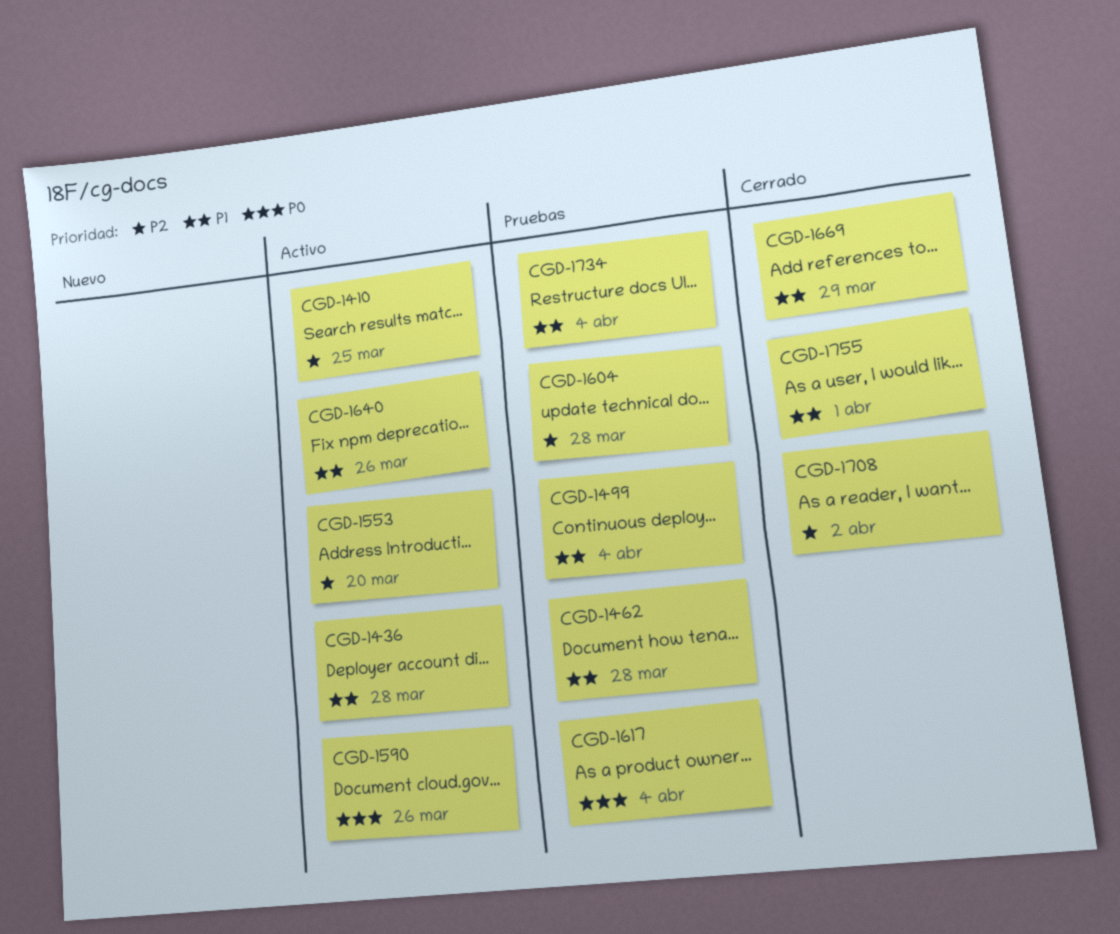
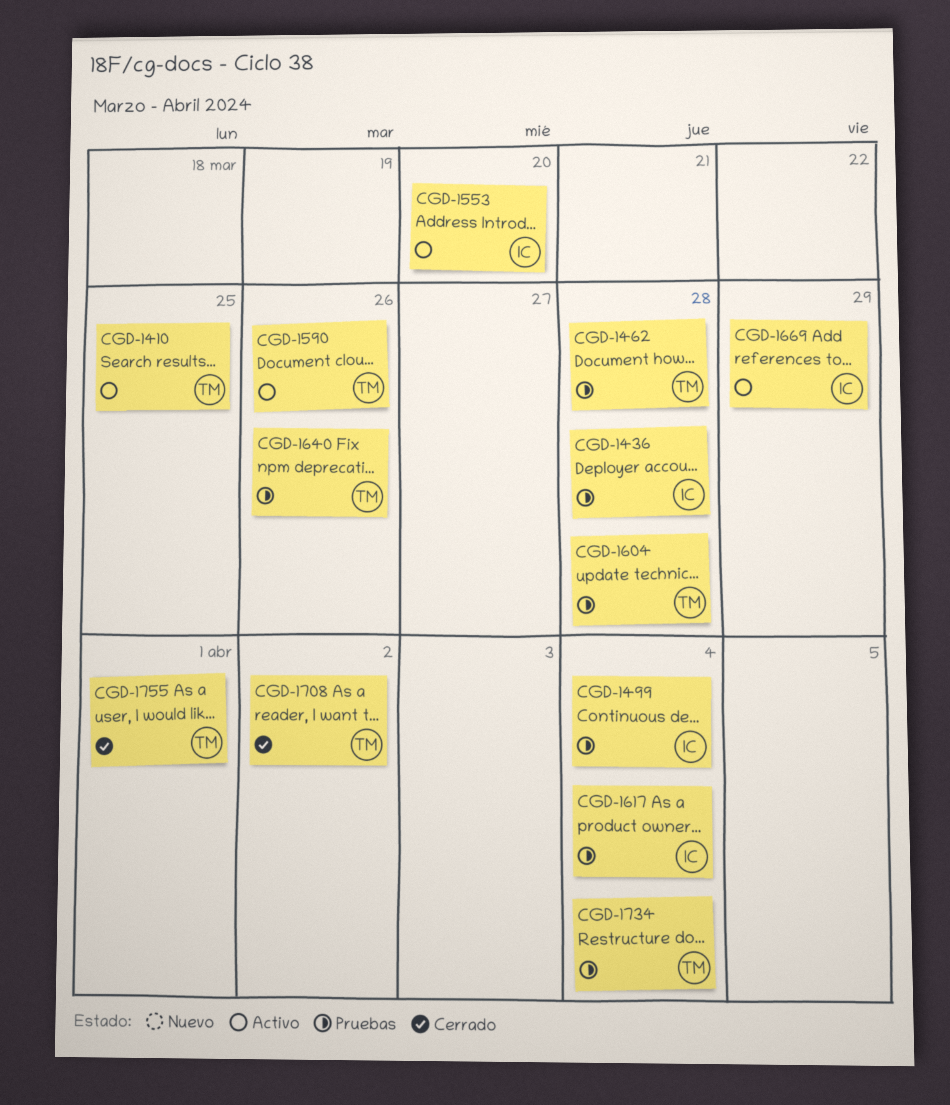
CGD-1436, status: Activo -> Pruebas
CGD-1640, status: Activo -> Pruebas
CGD-1669, status: Cerrado -> Activo

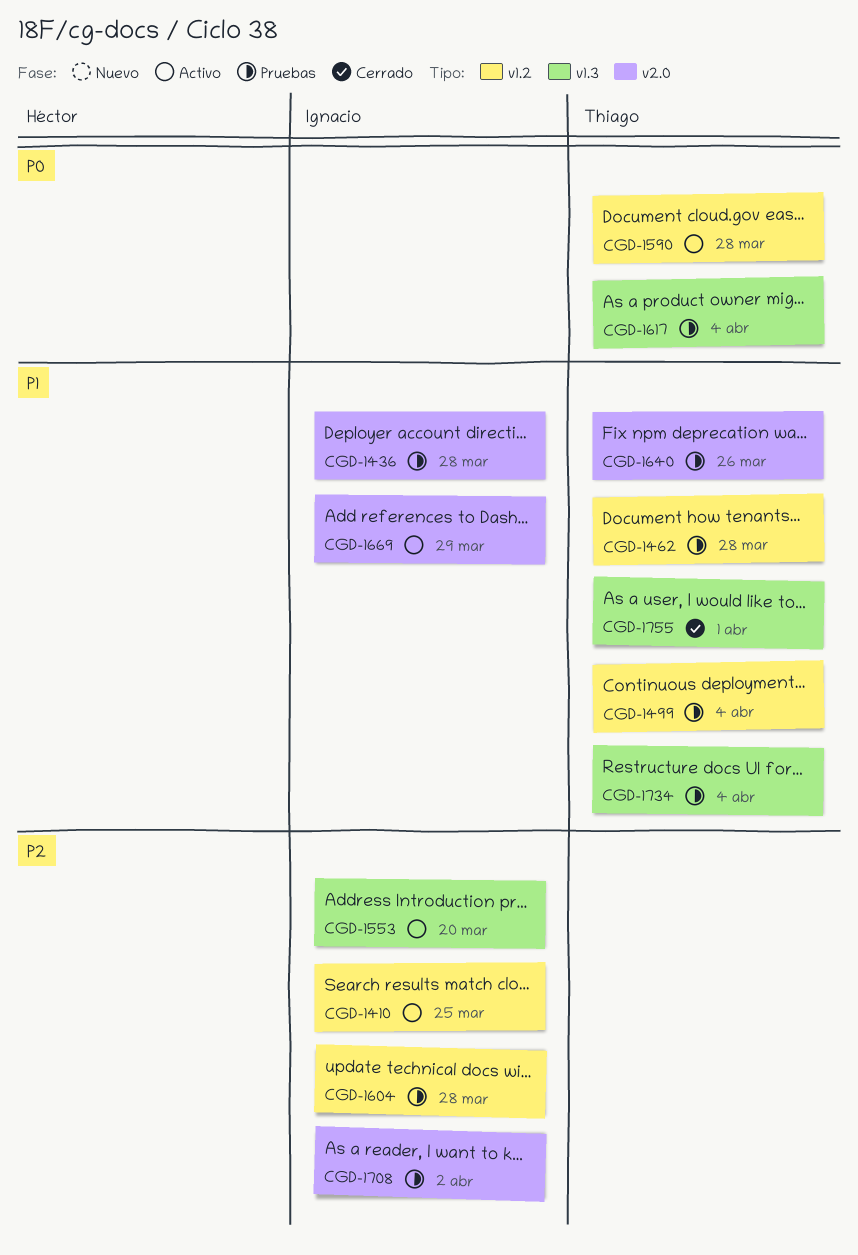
CGD-1410, owner: Thiago -> Ignacio
CGD-1499, owner: Ignacio -> Thiago
CGD-1590, due: Mar 26 -> Mar 28
CGD-1604, owner: Thiago -> Ignacio
CGD-1617, owner: Ignacio -> Thiago
CGD-1708, status: Cerrado -> Pruebas
CGD-1708, owner: Thiago -> Ignacio

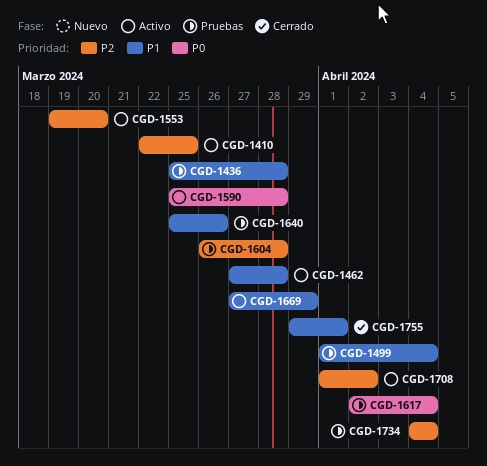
CGD-1462, status: Pruebas -> Activo
CGD-1708, status: Pruebas -> Activo
CGD-1734, priority: P1 -> P2

